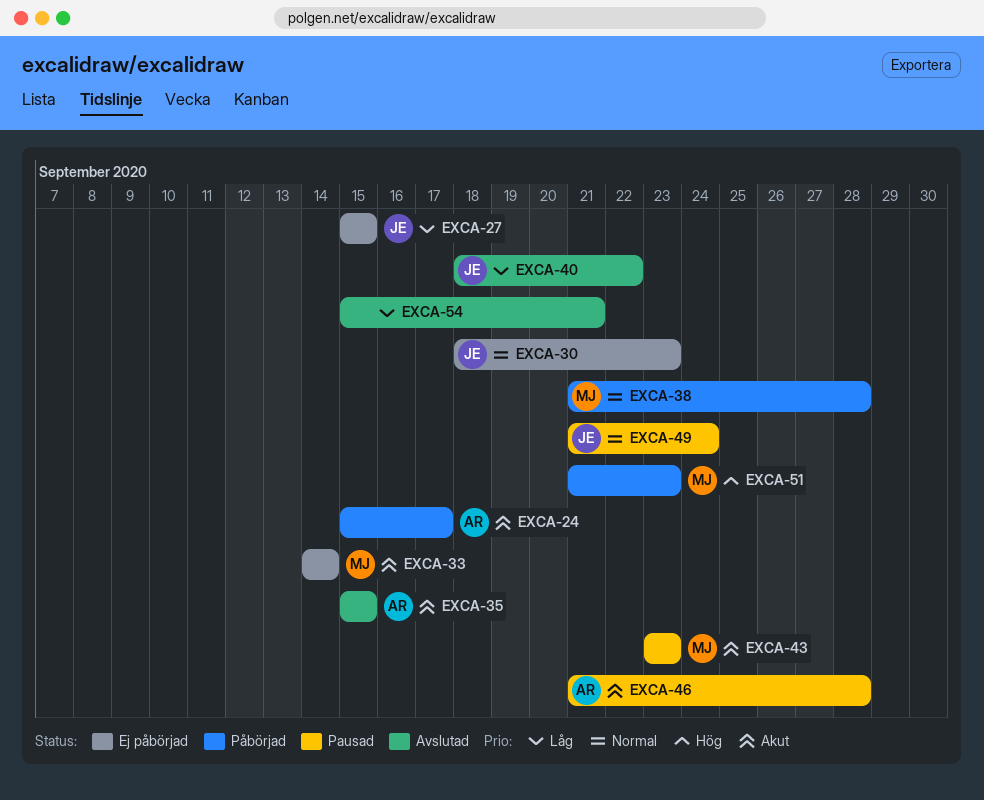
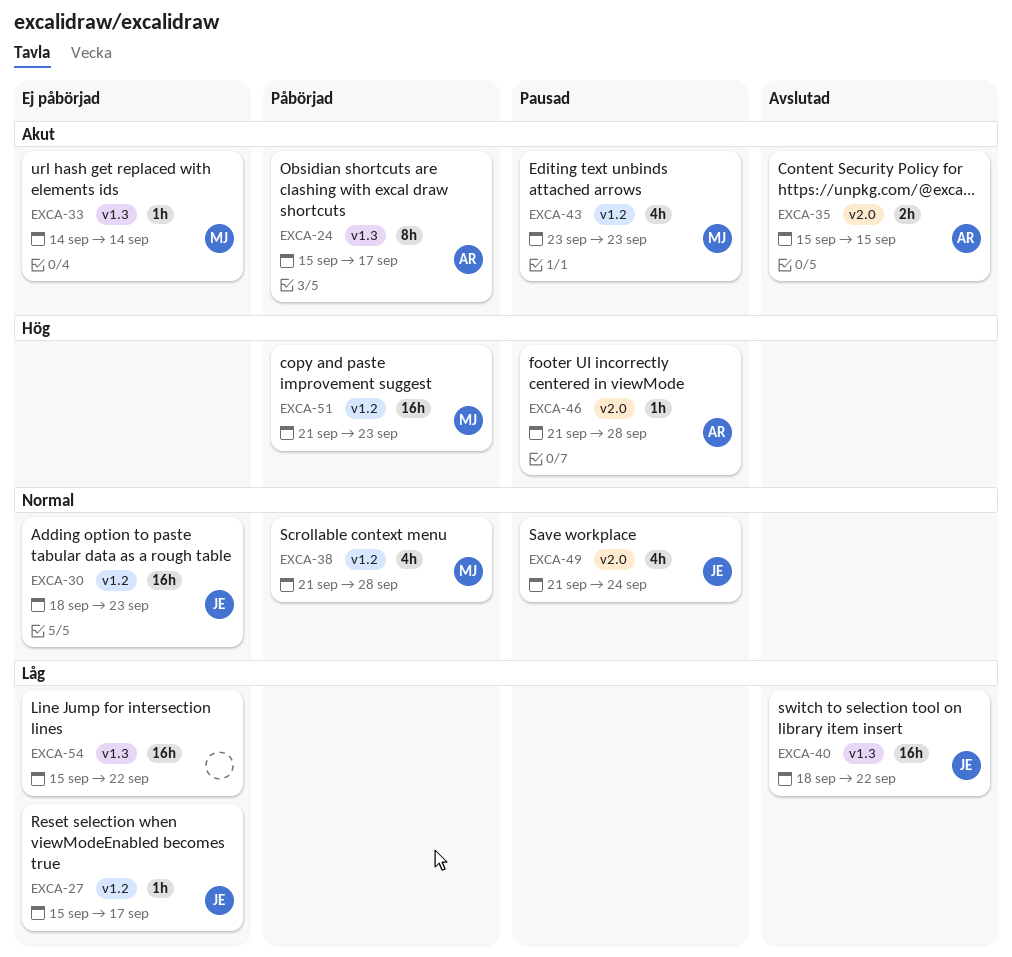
EXCA-27, due: Sep 15 -> Sep 17
EXCA-46, priority: Akut -> Hög
EXCA-54, status: Avslutad -> Ej påbörjad
EXCA-54, due: Sep 21 -> Sep 22

